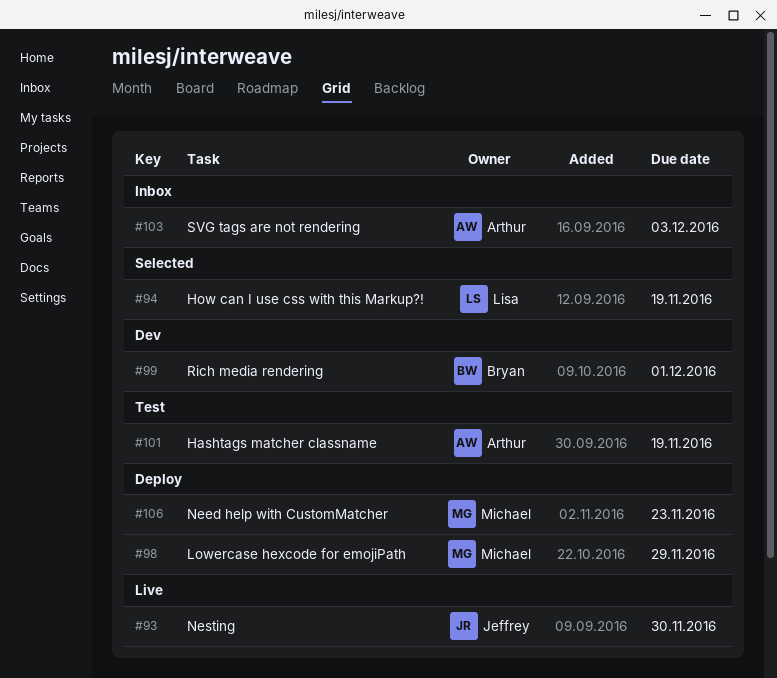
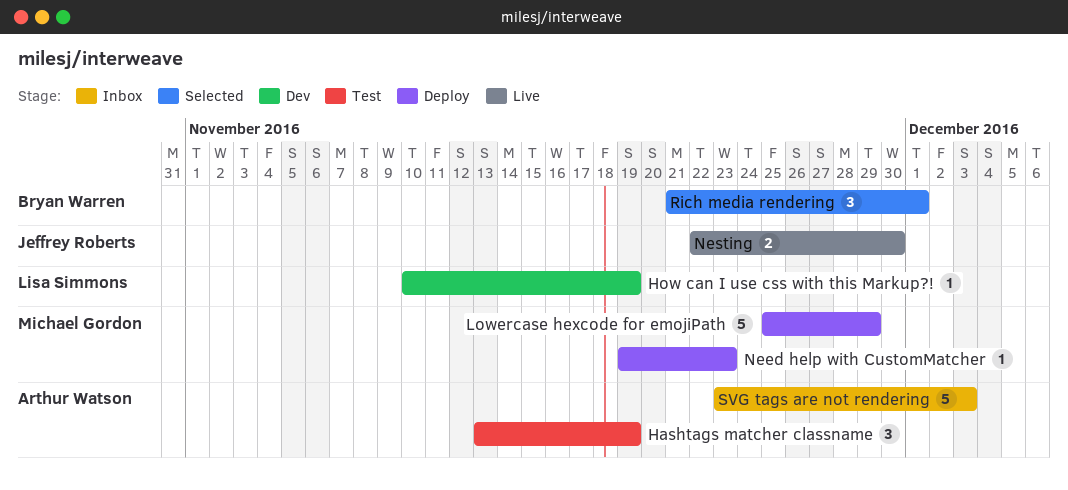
How can I use css with this Markup?!, status: Selected -> Dev
Rich media rendering, status: Dev -> Selected

